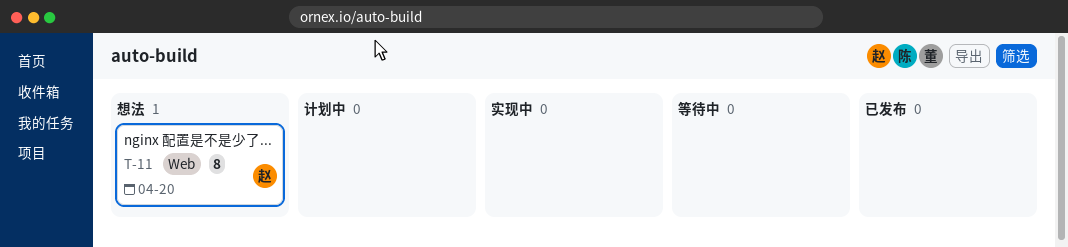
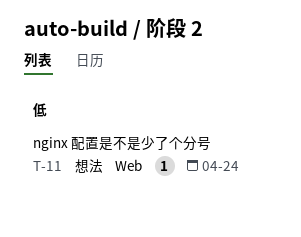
T-11, estimate: 8 -> 1
T-11, due: Apr 20 -> Apr 24

